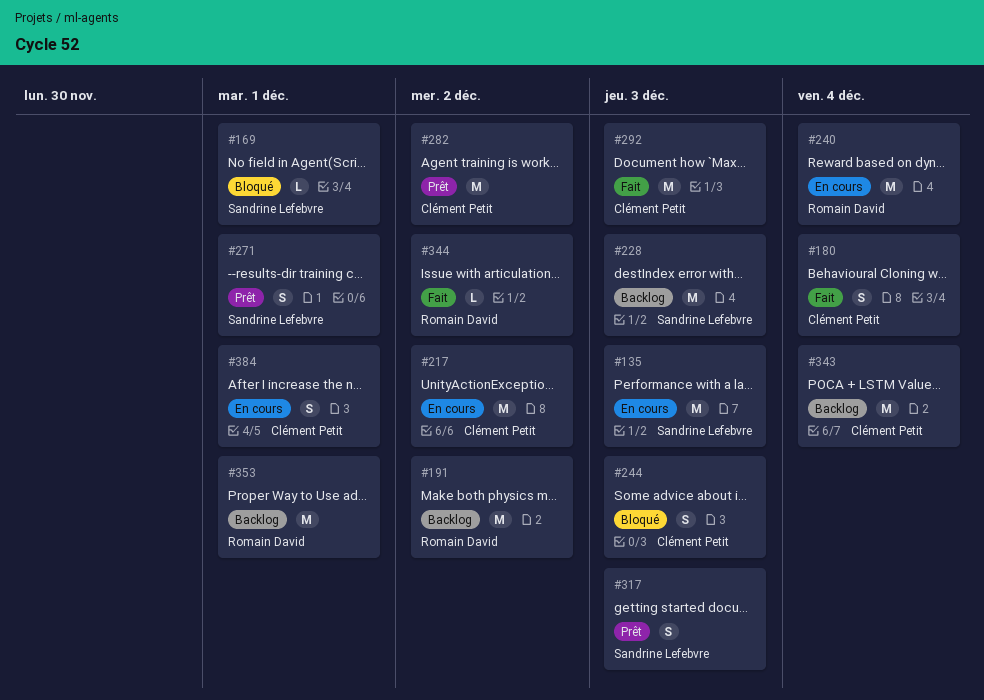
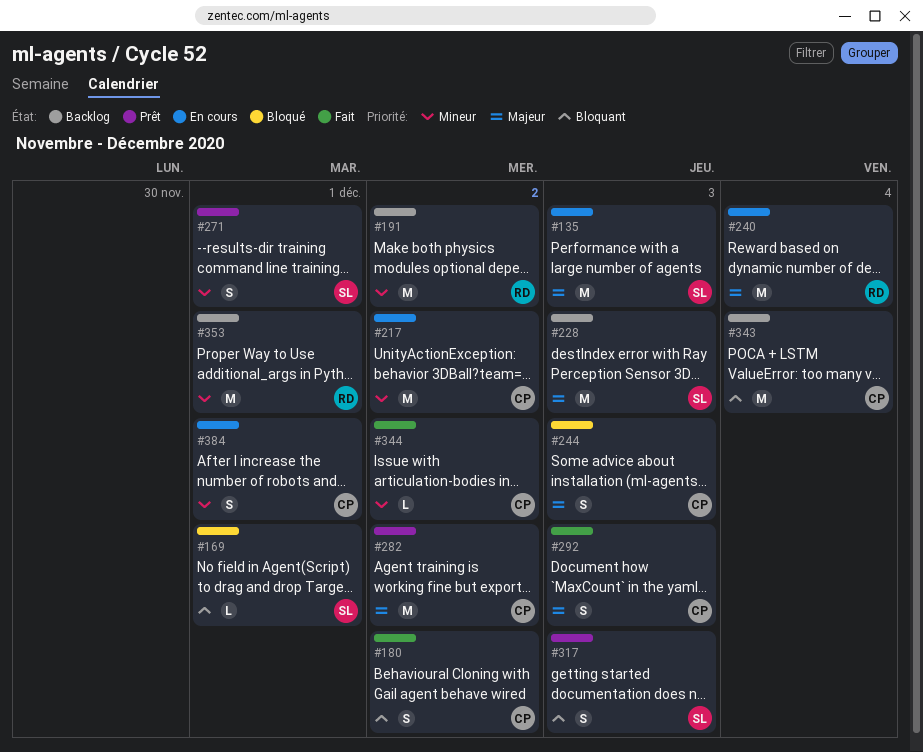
#180, due: Dec 4 -> Dec 2
#292, estimate: M -> S
#344, owner: Romain David -> Clément Petit

